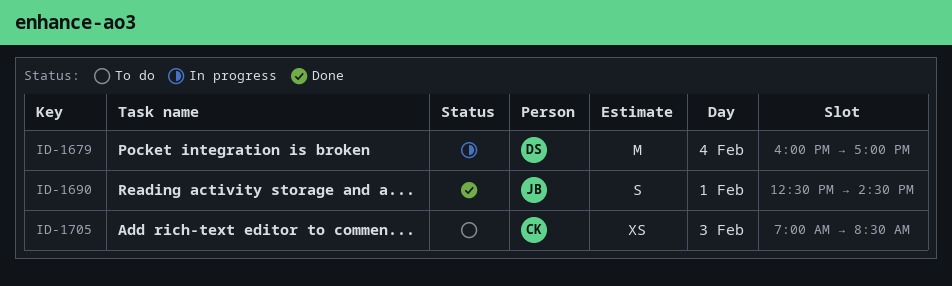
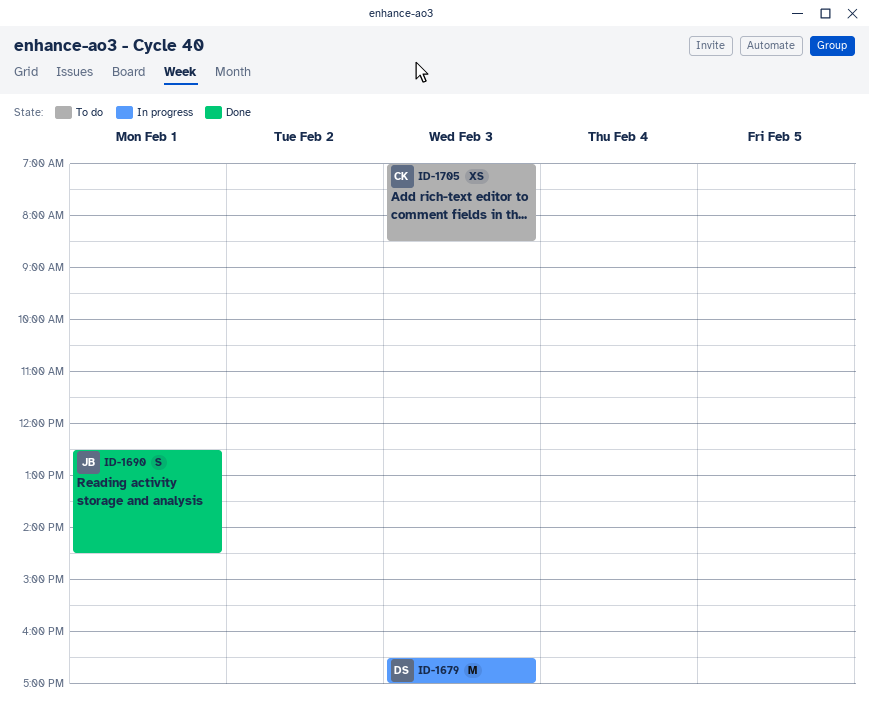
ID-1679, day: Feb 4 -> Feb 3
ID-1679, begins: 16:00 -> 16:30

